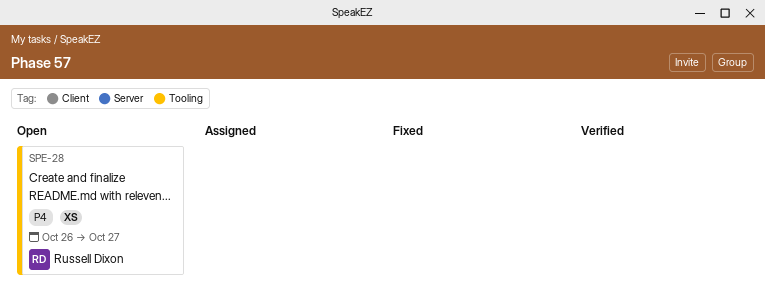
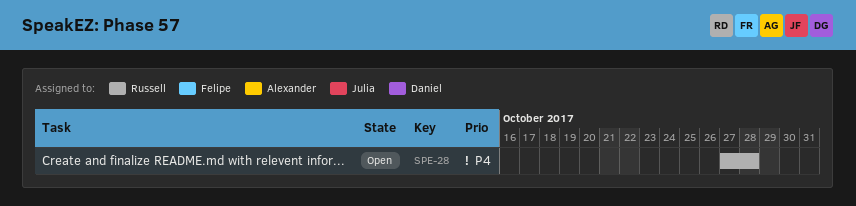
SPE-28, start: Oct 26 -> Oct 27
SPE-28, due: Oct 27 -> Oct 28

